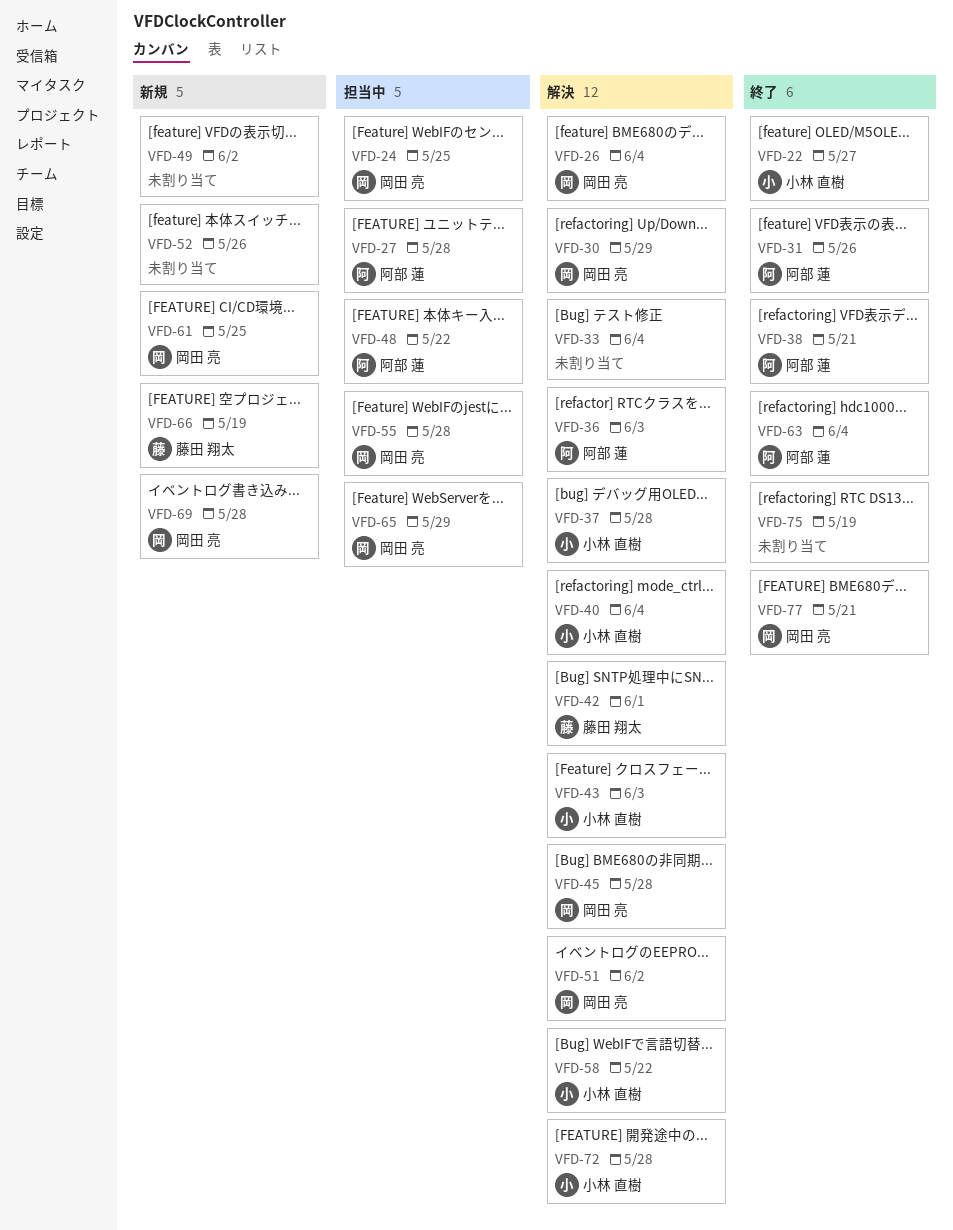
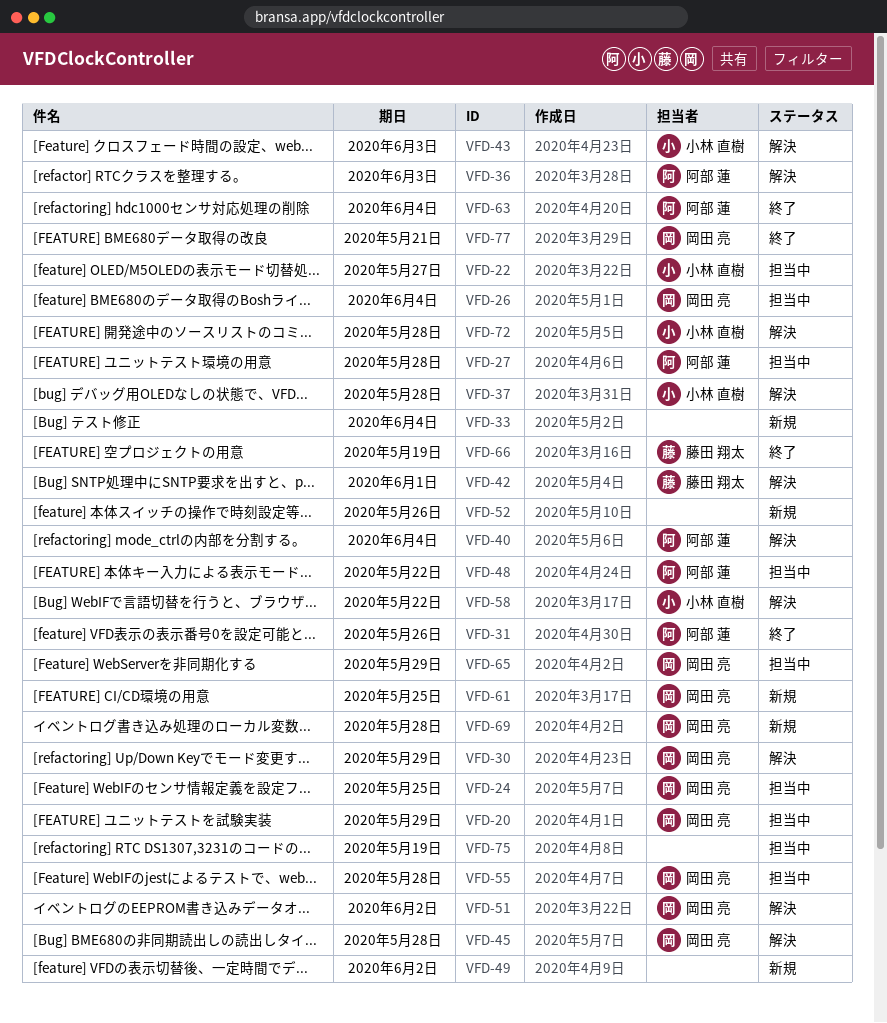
VFD-20: none -> present
VFD-22, status: 終了 -> 担当中
VFD-26, status: 解決 -> 担当中
VFD-33, status: 解決 -> 新規
VFD-38: present -> none
VFD-40, owner: 小林 直樹 -> 阿部 蓮
VFD-66, status: 新規 -> 終了
VFD-75, status: 終了 -> 担当中

